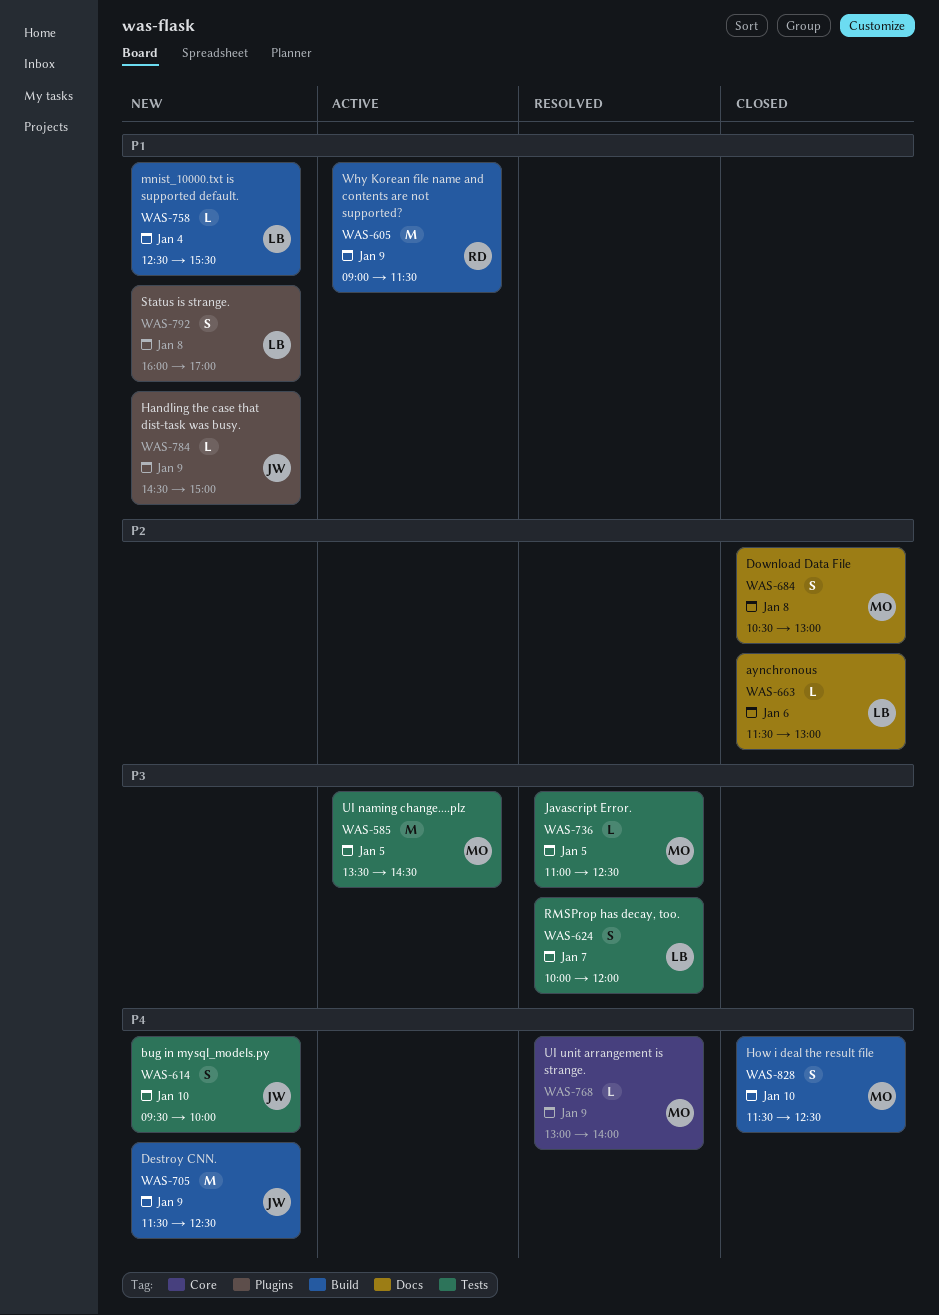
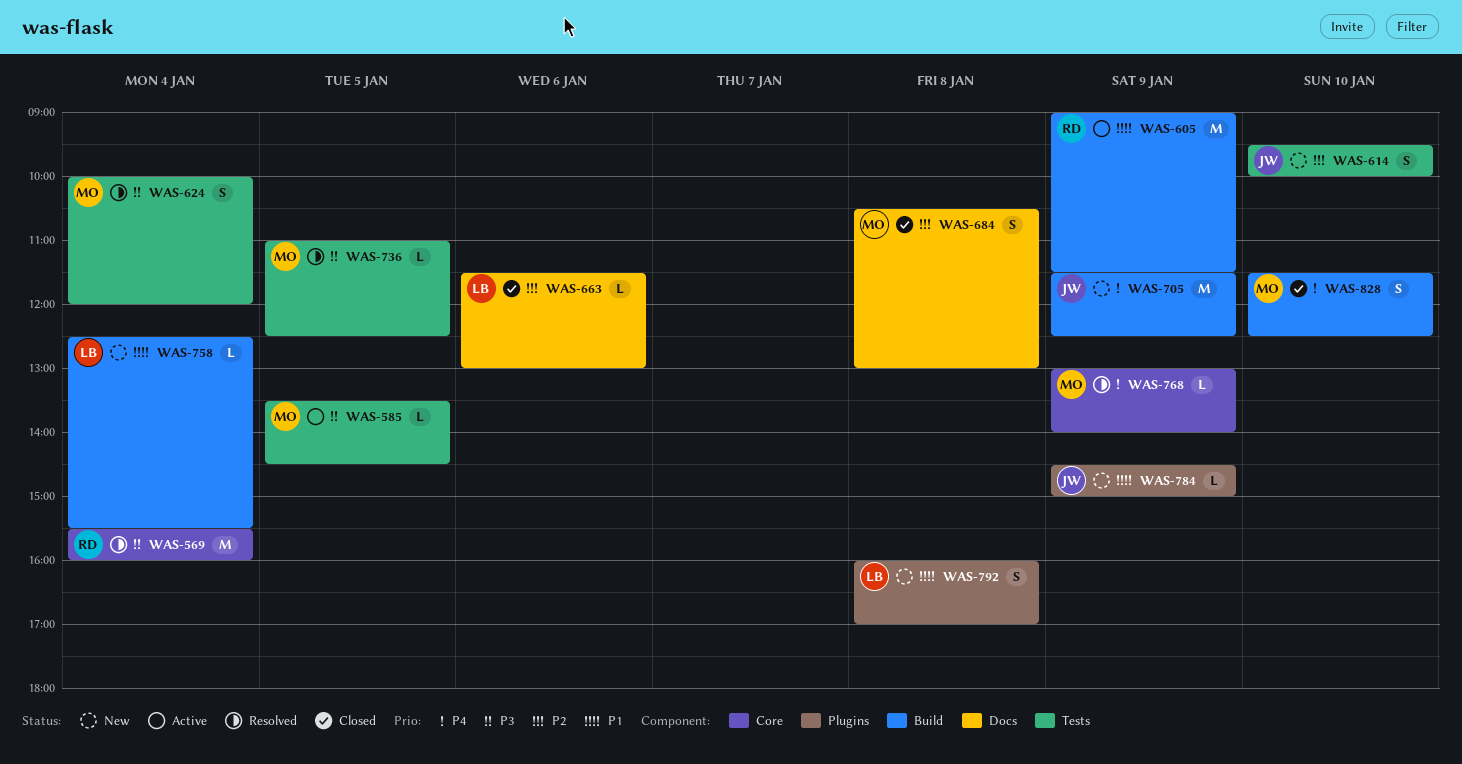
WAS-569: none -> present
WAS-585, estimate: M -> L
WAS-614, priority: P4 -> P2
WAS-624, owner: LB -> MO
WAS-624, day: Jan 7 -> Jan 4

